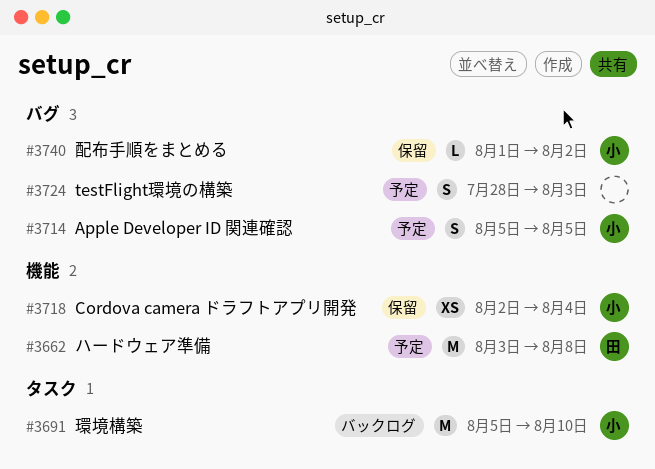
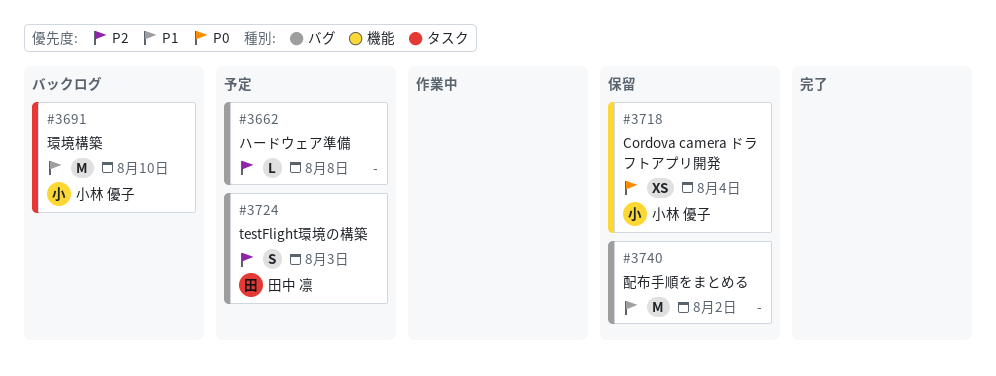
#3662, owner: 田中 凛 -> none
#3662, label: 機能 -> バグ
#3662, estimate: M -> L
#3714: present -> none
#3724, owner: none -> 田中 凛
#3740, owner: 小林 優子 -> none
#3740, estimate: L -> M

